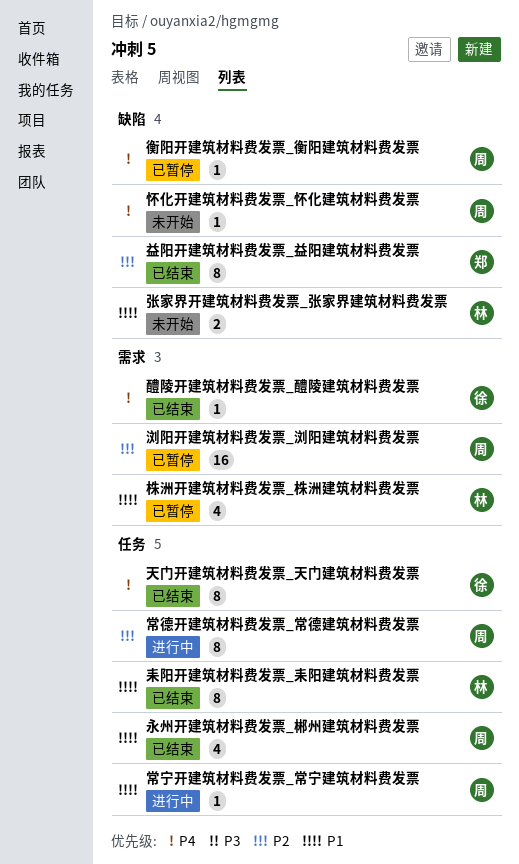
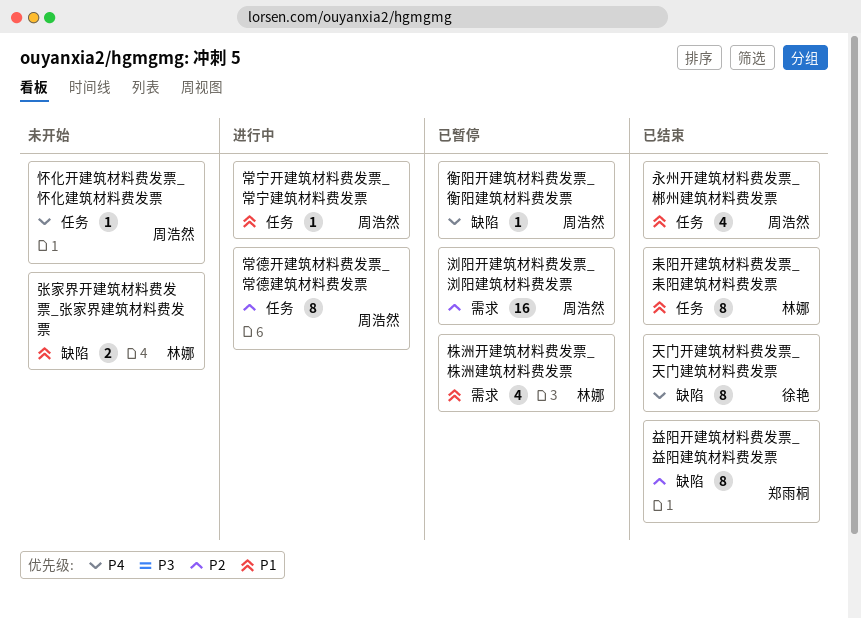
天门开建筑材料费发票_天门建筑材料费发票, label: 任务 -> 缺陷
怀化开建筑材料费发票_怀化建筑材料费发票, label: 缺陷 -> 任务
醴陵开建筑材料费发票_醴陵建筑材料费发票: present -> none

